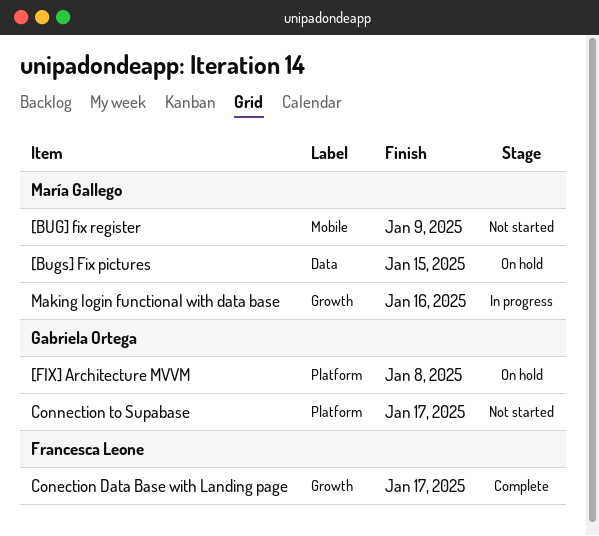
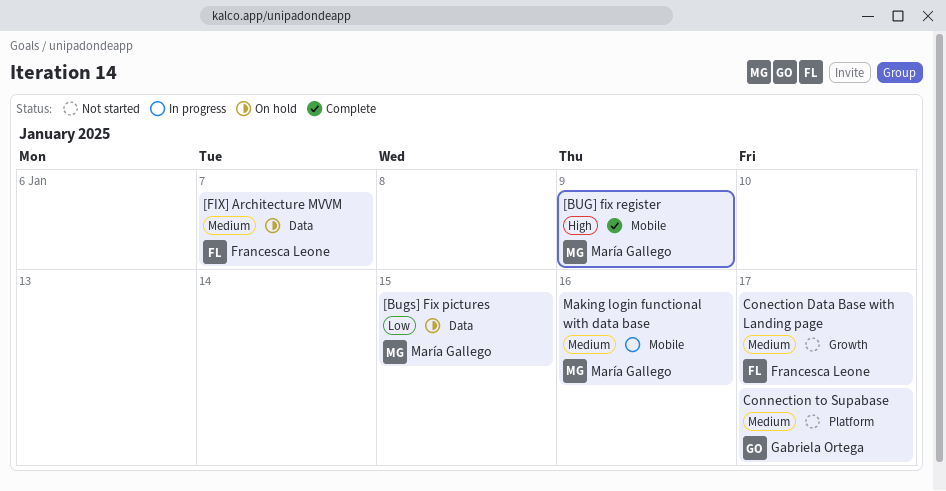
[BUG] fix register, status: Not started -> Complete
[FIX] Architecture MVVM, owner: Gabriela Ortega -> Francesca Leone
[FIX] Architecture MVVM, label: Platform -> Data
[FIX] Architecture MVVM, due: Jan 8 -> Jan 7
Conection Data Base with Landing page, status: Complete -> Not started
Making login functional with data base, label: Growth -> Mobile

